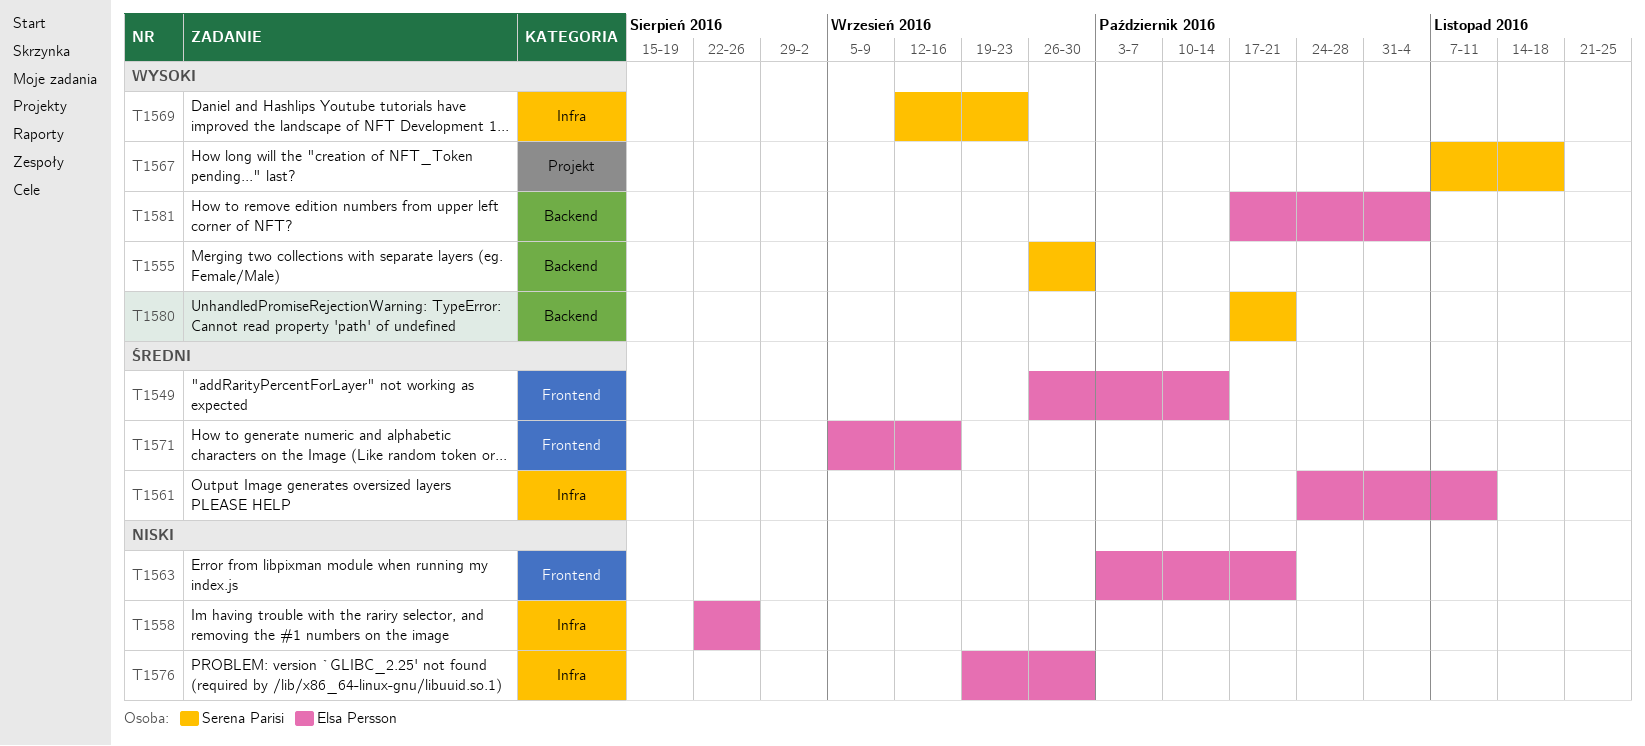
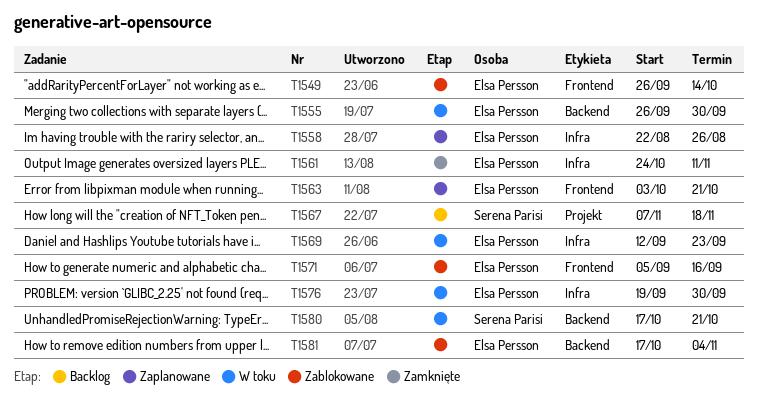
T1555, owner: Serena Parisi -> Elsa Persson
T1569, owner: Serena Parisi -> Elsa Persson

